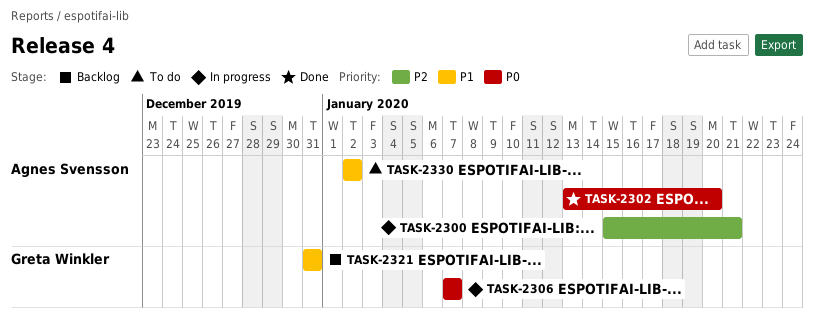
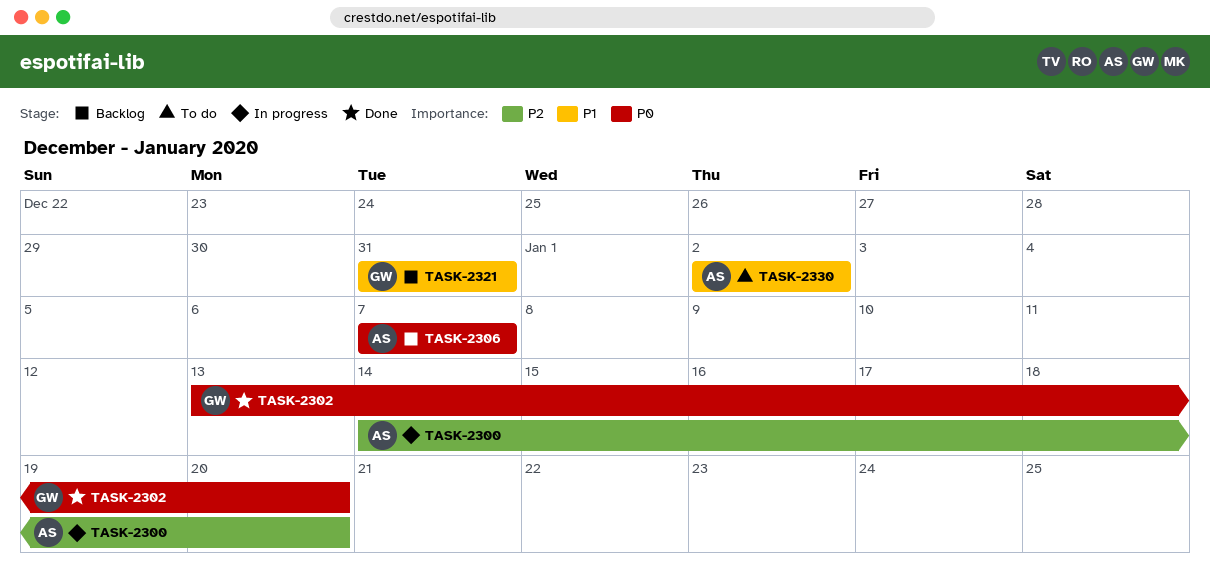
TASK-2300, start: Jan 15 -> Jan 14
TASK-2300, due: Jan 21 -> Jan 20
TASK-2302, owner: Agnes Svensson -> Greta Winkler
TASK-2306, status: In progress -> Backlog
TASK-2306, owner: Greta Winkler -> Agnes Svensson

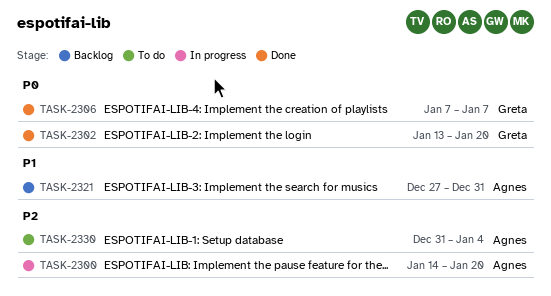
TASK-2306, status: Backlog -> Done
TASK-2306, owner: Agnes -> Greta
TASK-2321, owner: Greta -> Agnes
TASK-2321, start: Dec 31 -> Dec 27
TASK-2330, priority: P1 -> P2
TASK-2330, start: Jan 2 -> Dec 31
TASK-2330, due: Jan 2 -> Jan 4

